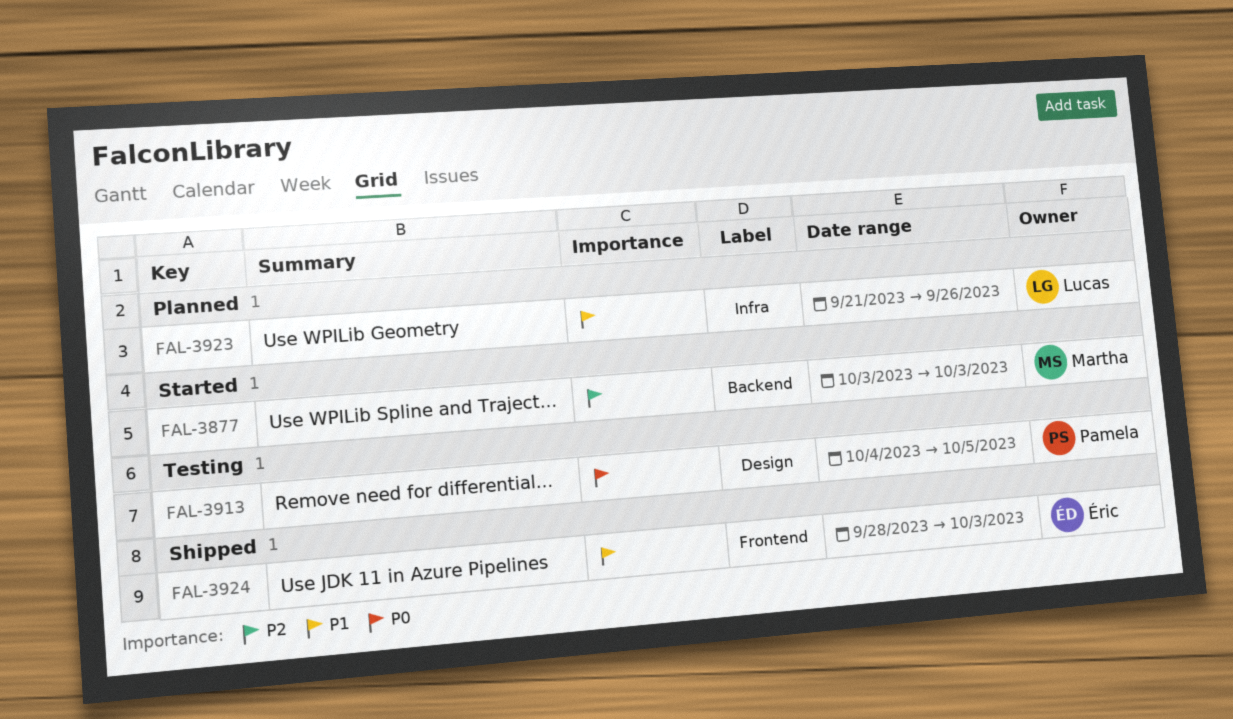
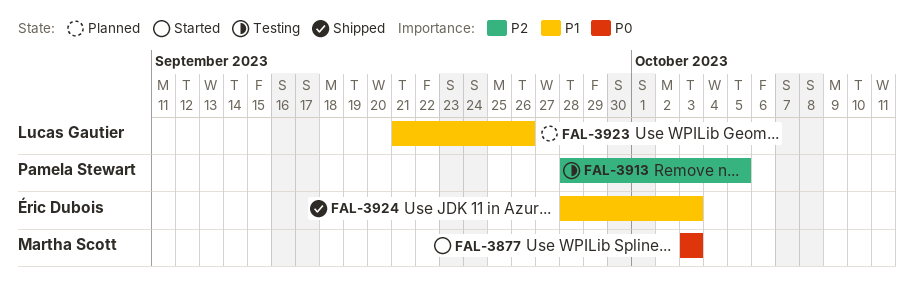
FAL-3877, priority: P2 -> P0
FAL-3913, priority: P0 -> P2
FAL-3913, start: Oct 4 -> Sep 28

